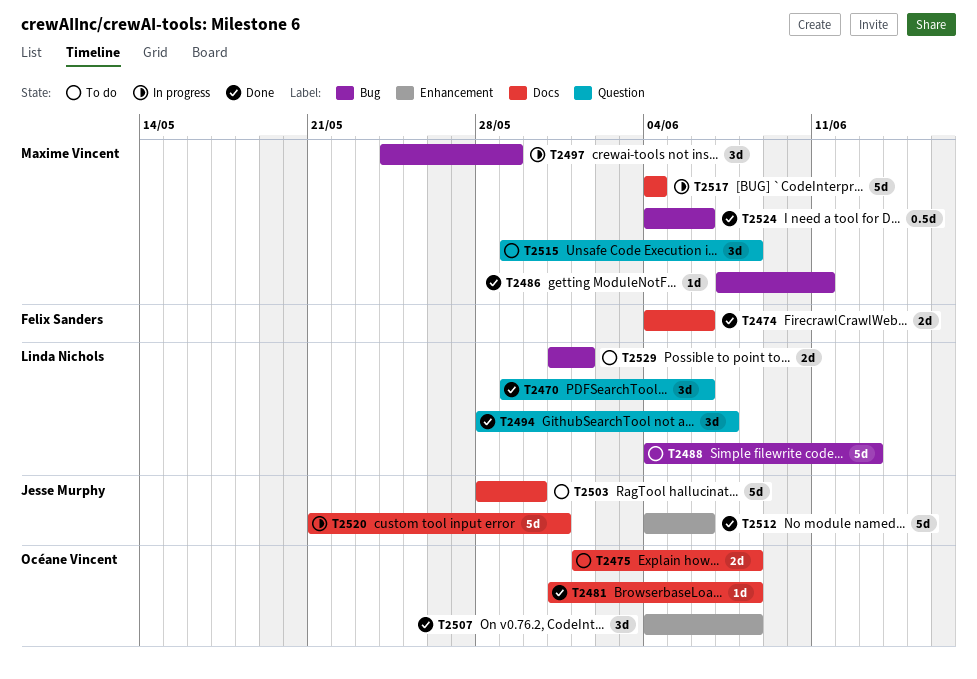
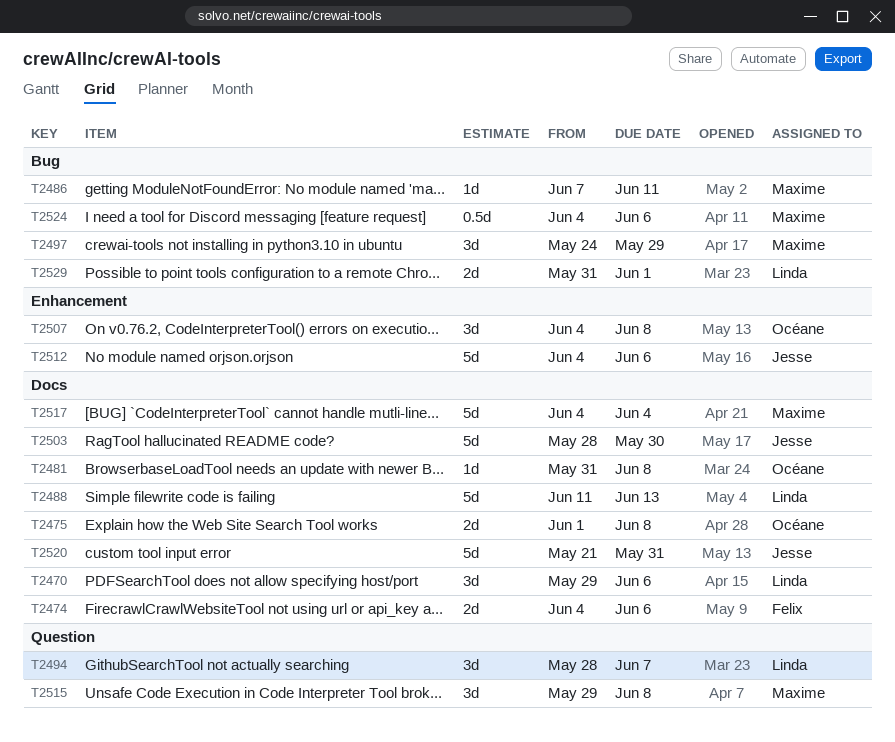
T2470, label: Question -> Docs
T2488, label: Bug -> Docs
T2488, start: Jun 4 -> Jun 11

